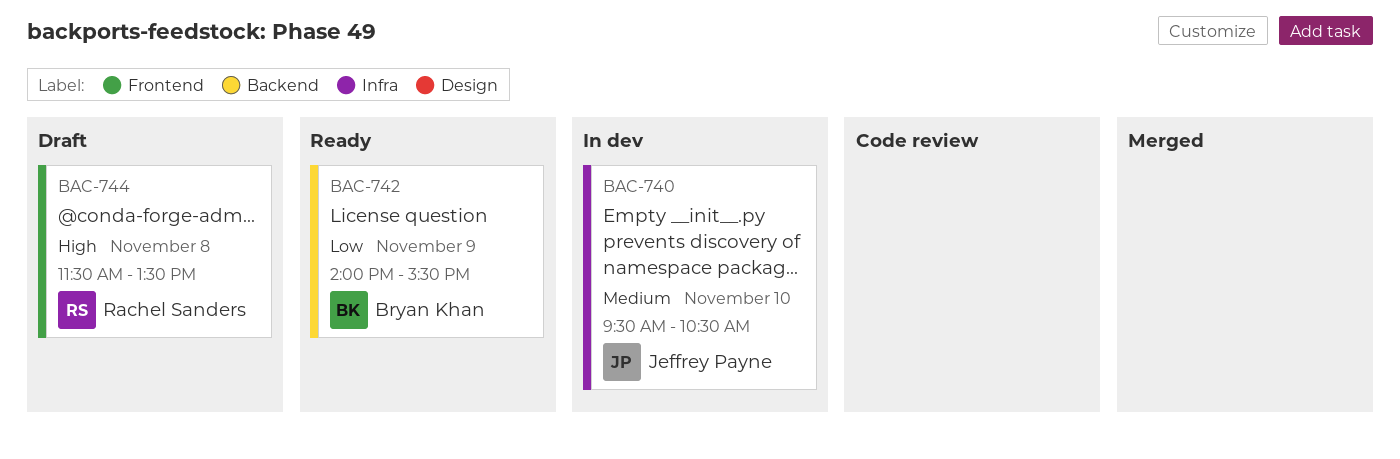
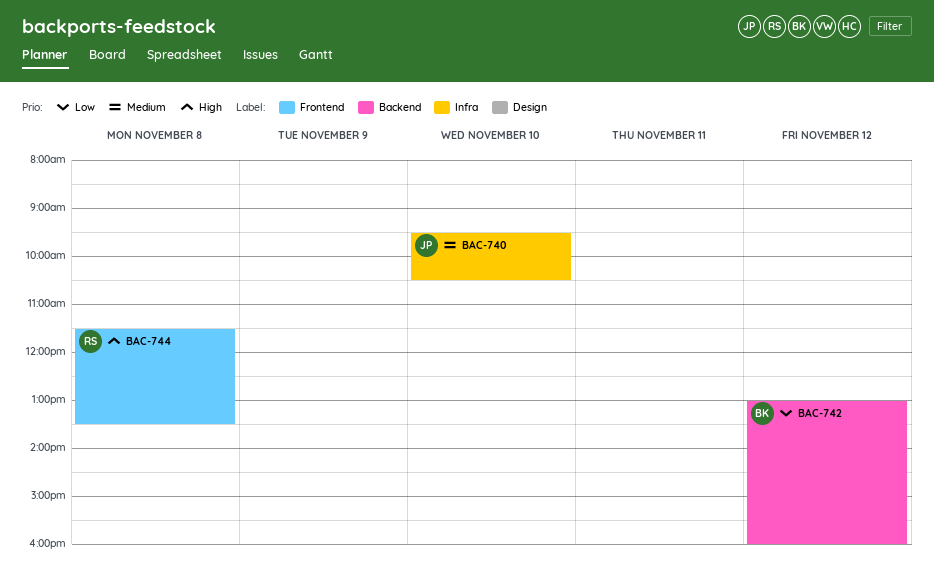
BAC-742, day: Nov 9 -> Nov 12
BAC-742, begins: 14:00 -> 13:00
BAC-742, ends: 15:30 -> 16:00

